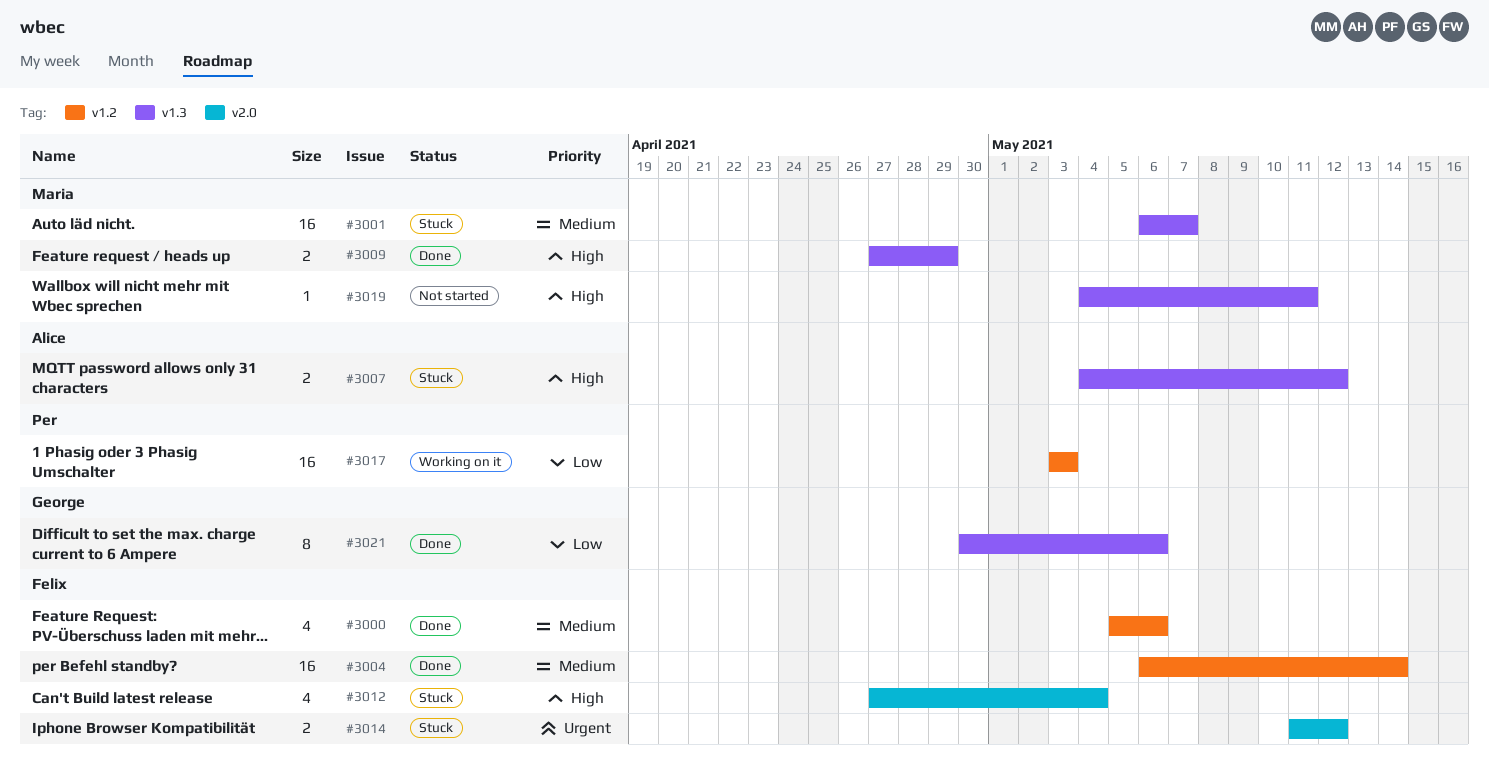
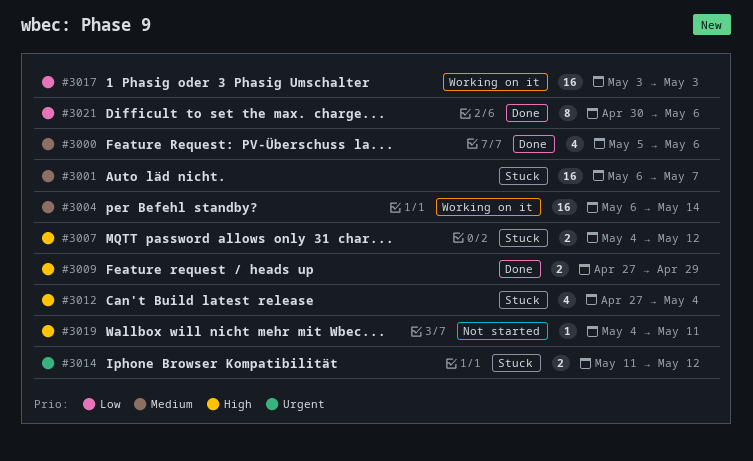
#3004, status: Done -> Working on it

